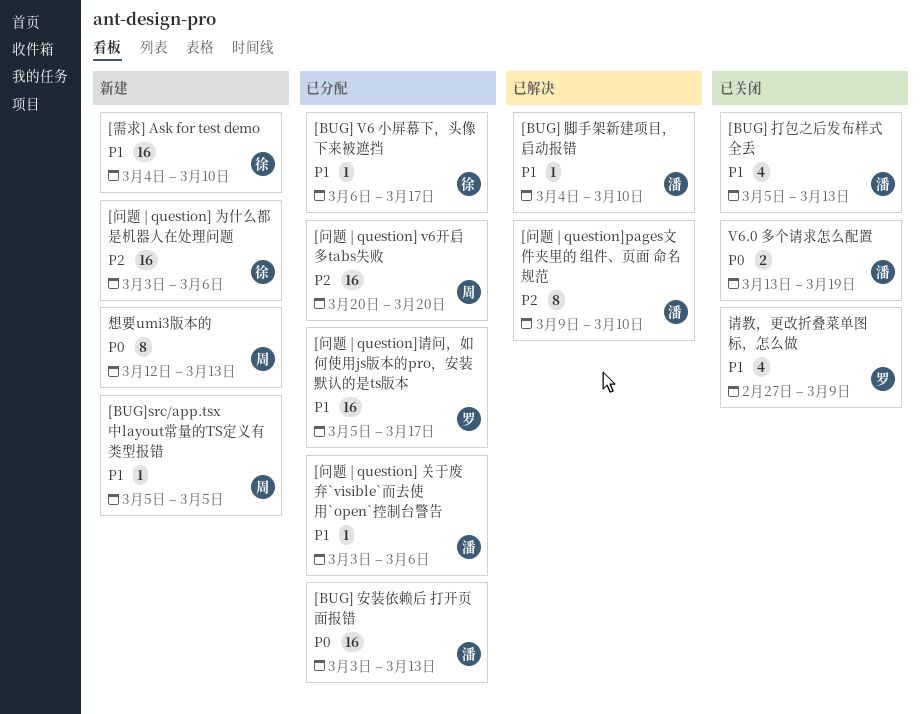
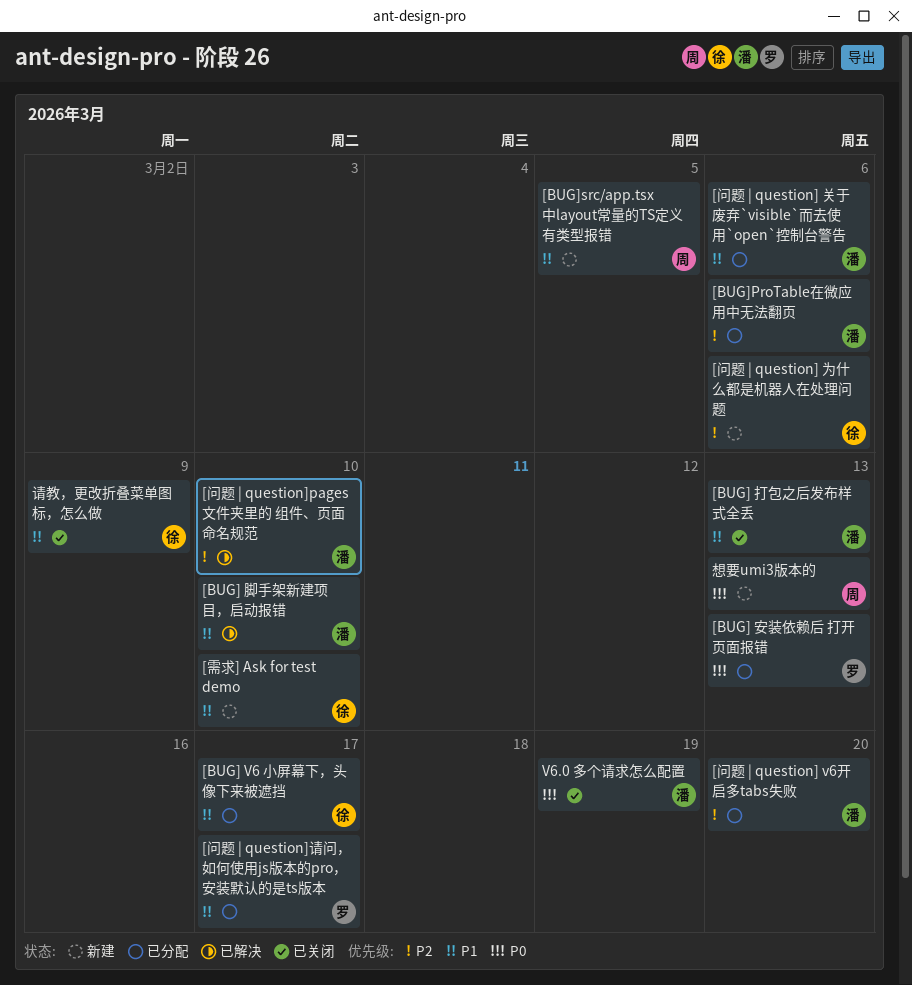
[BUG] 安装依赖后 打开页面报错, owner: 潘 -> 罗
[BUG]ProTable在微应用中无法翻页: none -> present
[问题 | question] v6开启多tabs失败, owner: 周 -> 潘
请教，更改折叠菜单图标，怎么做, owner: 罗 -> 徐

